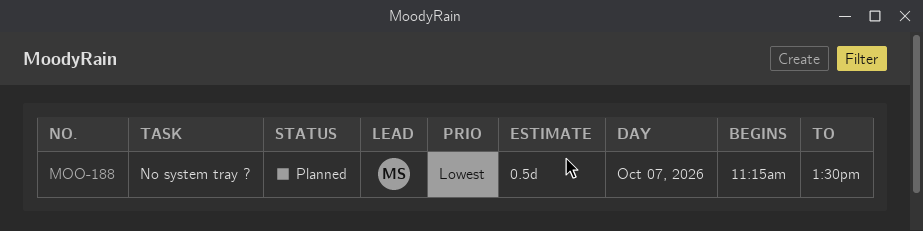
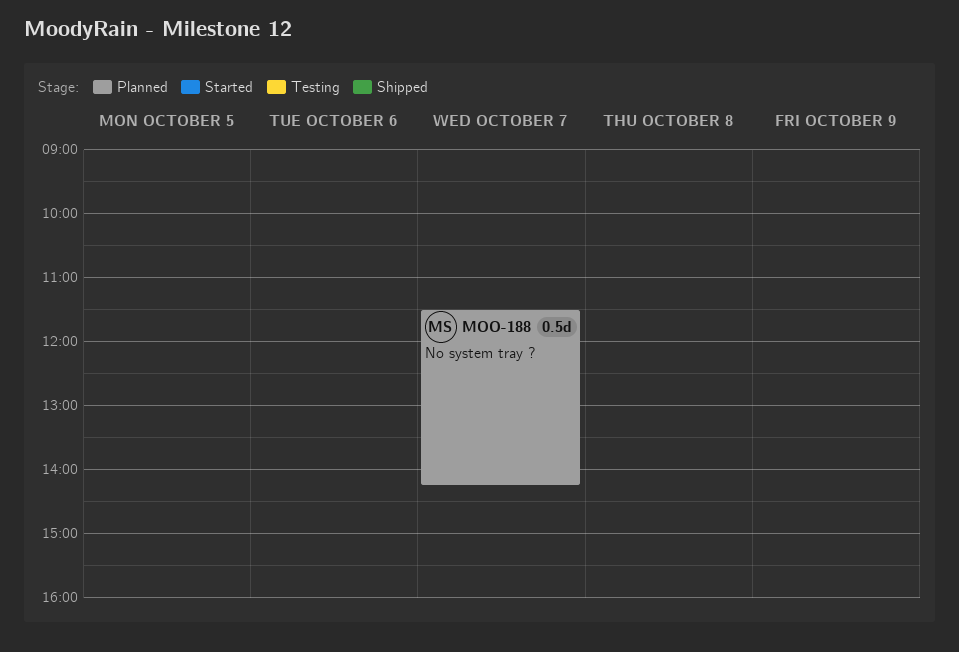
MOO-188, begins: 11:15 -> 11:30
MOO-188, ends: 13:30 -> 14:15

